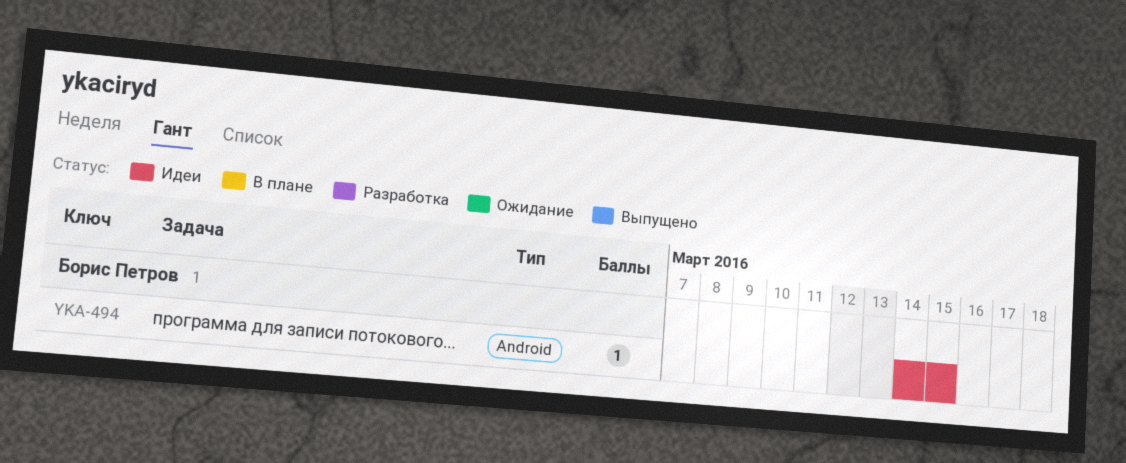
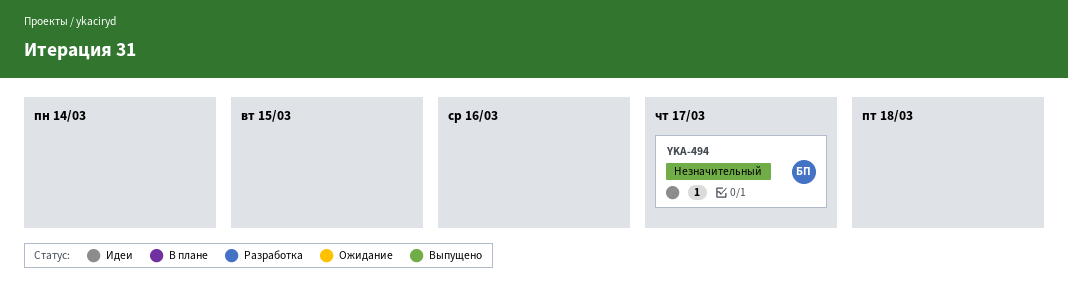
YKA-494, due: Mar 15 -> Mar 17

